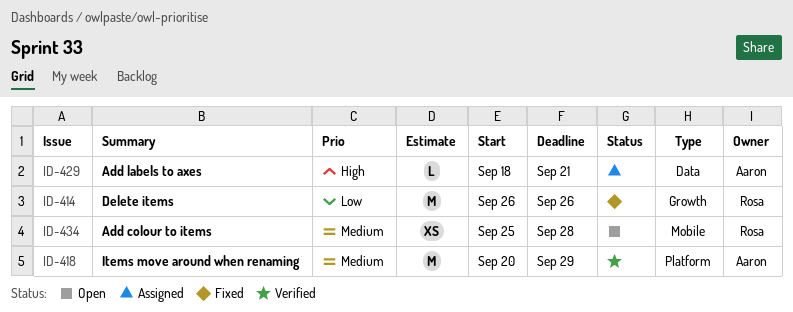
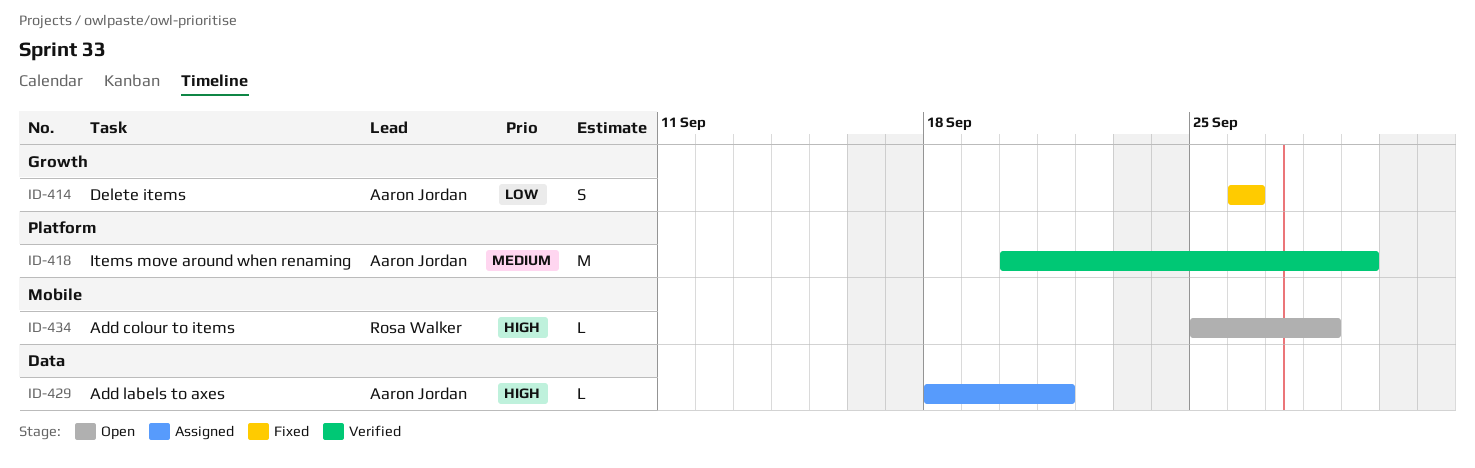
ID-414, owner: Rosa Walker -> Aaron Jordan
ID-414, estimate: M -> S
ID-434, priority: Medium -> High
ID-434, estimate: XS -> L

